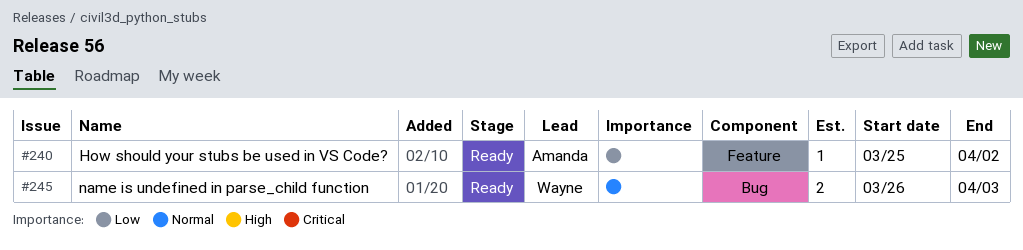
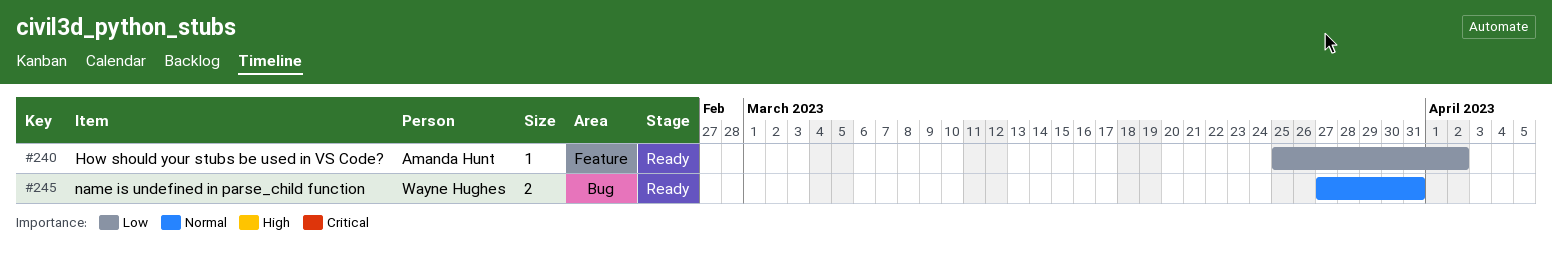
#245, start: Mar 26 -> Mar 27
#245, due: Apr 3 -> Mar 31

